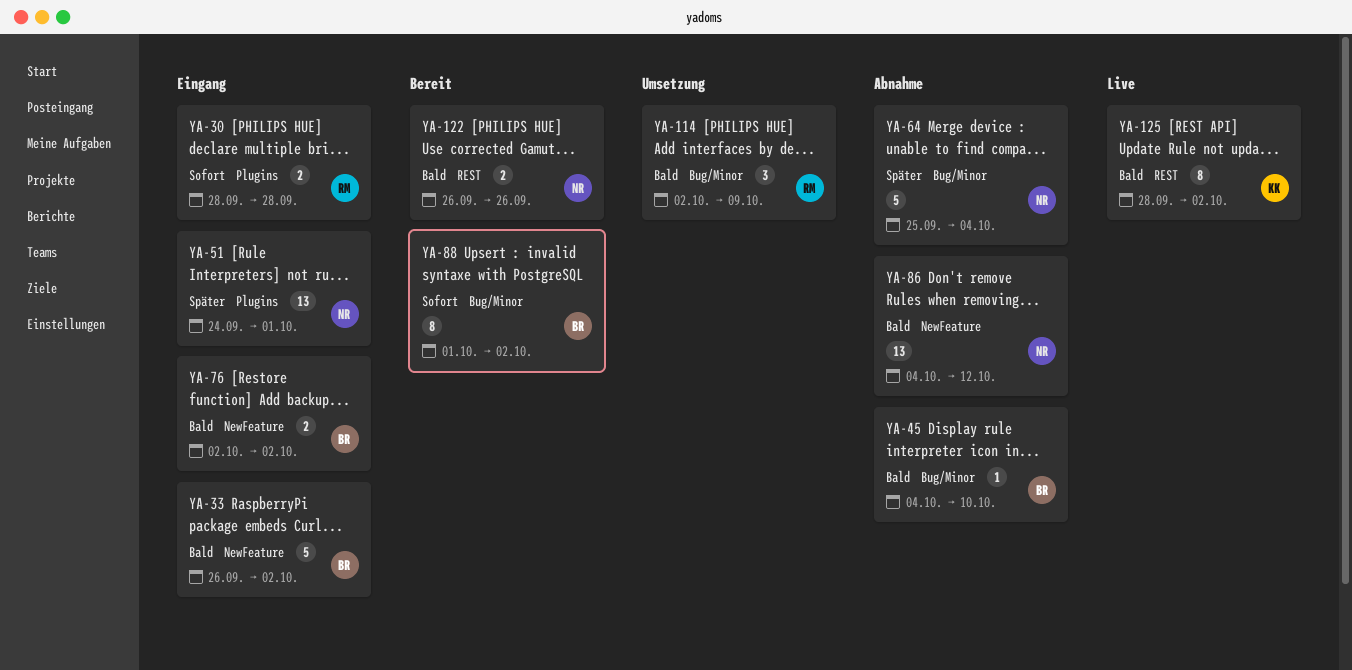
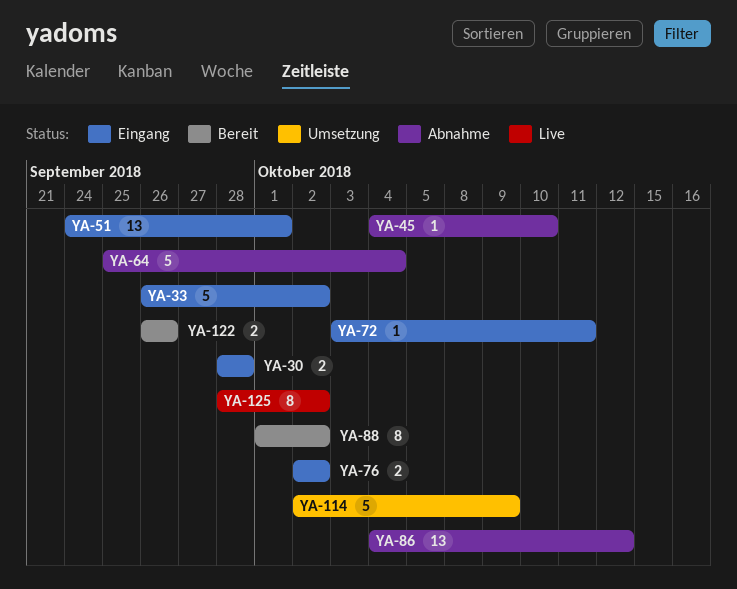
YA-72: none -> present
YA-114, estimate: 3 -> 5

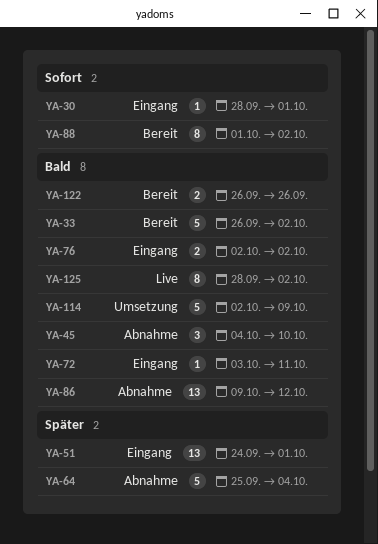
YA-30, estimate: 2 -> 1
YA-30, due: Sep 28 -> Oct 1
YA-33, status: Eingang -> Bereit
YA-45, estimate: 1 -> 3
YA-86, start: Oct 4 -> Oct 9

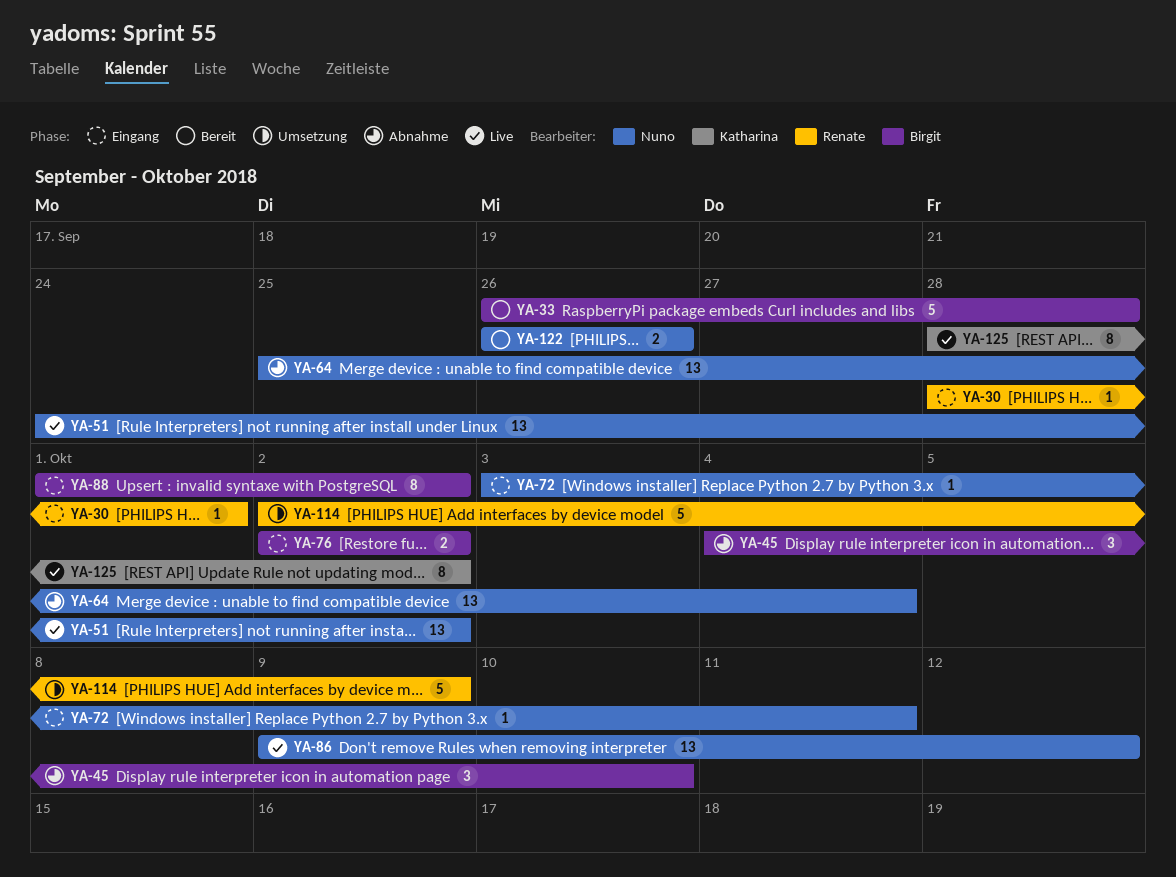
YA-33, due: Oct 2 -> Sep 28
YA-51, status: Eingang -> Live
YA-51, due: Oct 1 -> Oct 2
YA-64, estimate: 5 -> 13
YA-86, status: Abnahme -> Live
YA-88, status: Bereit -> Eingang

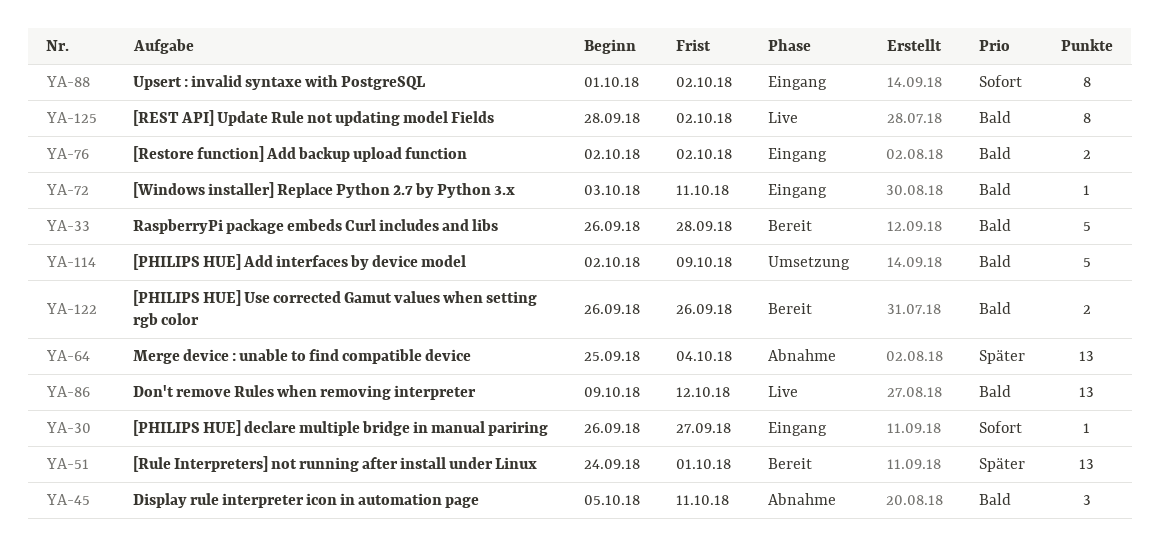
YA-30, start: Sep 28 -> Sep 26
YA-30, due: Oct 1 -> Sep 27
YA-45, start: Oct 4 -> Oct 5
YA-45, due: Oct 10 -> Oct 11
YA-51, status: Live -> Bereit
YA-51, due: Oct 2 -> Oct 1

